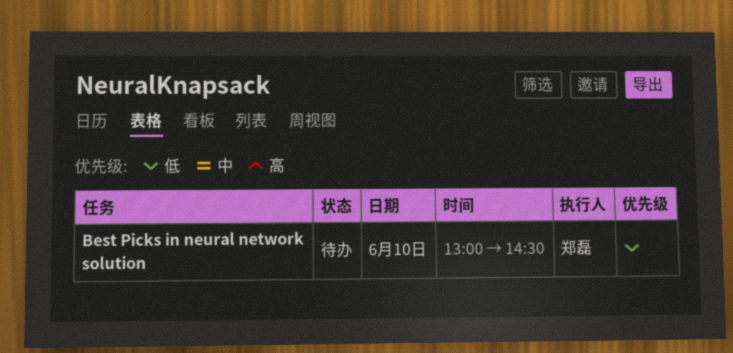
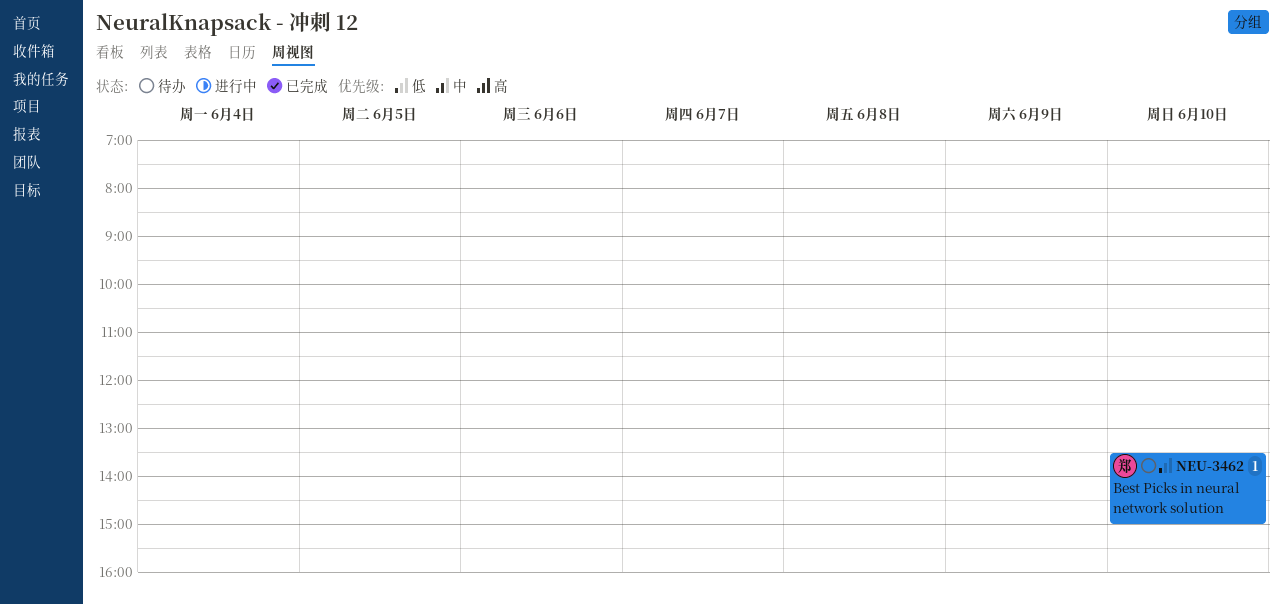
Best Picks in neural network solution, begins: 13:00 -> 13:30
Best Picks in neural network solution, ends: 14:30 -> 15:00

